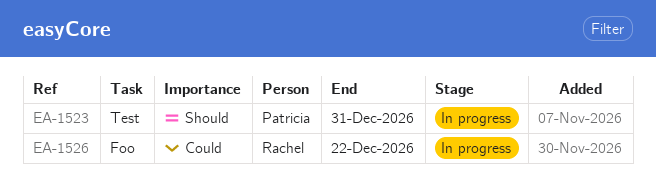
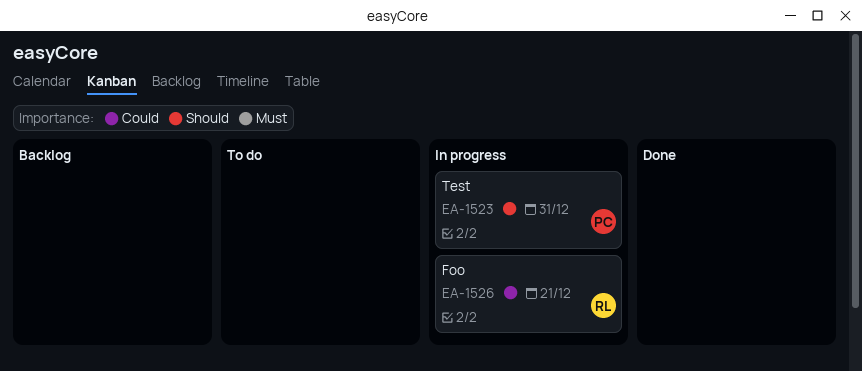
EA-1526, due: Dec 22 -> Dec 21

